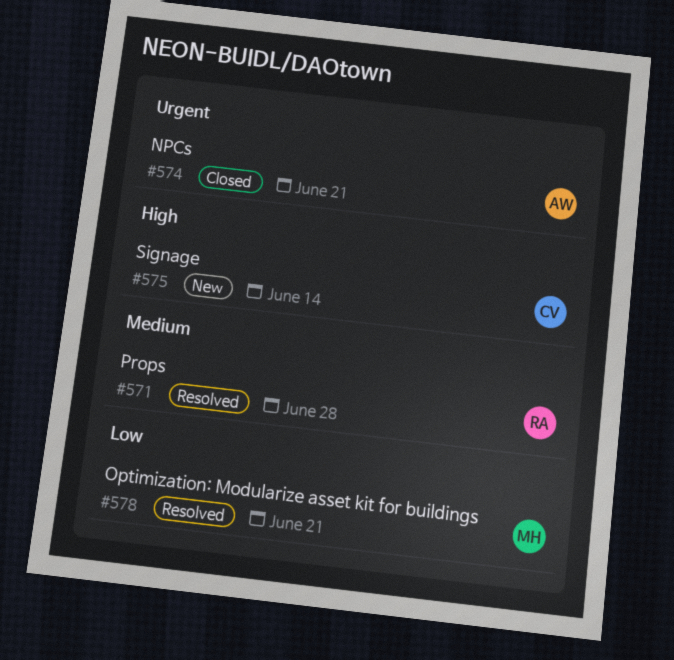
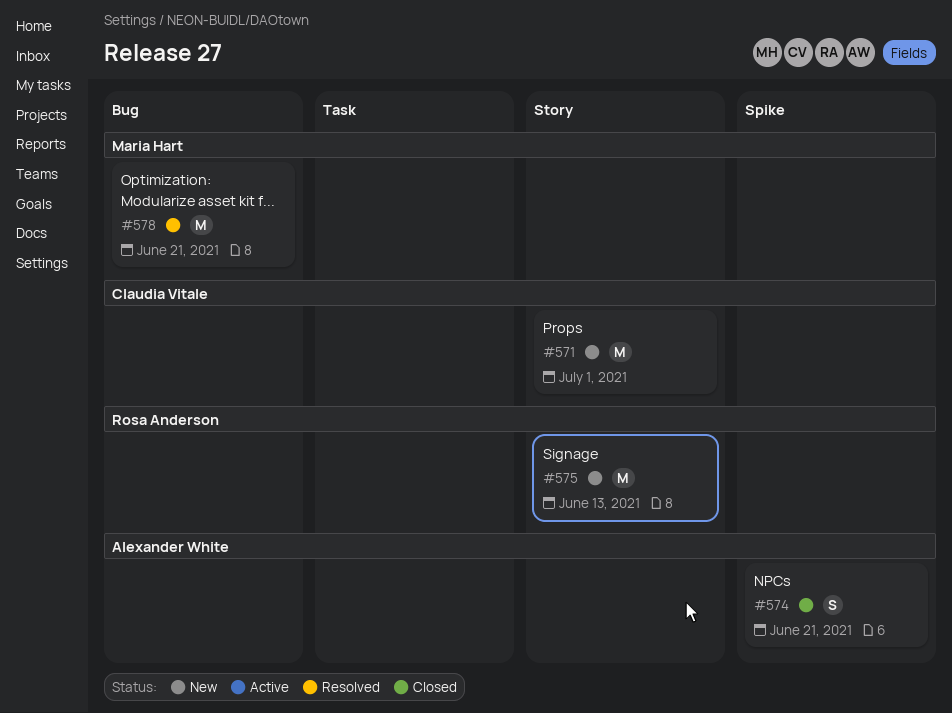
#571, status: Resolved -> New
#571, owner: Rosa Anderson -> Claudia Vitale
#571, due: Jun 28 -> Jul 1
#575, owner: Claudia Vitale -> Rosa Anderson
#575, due: Jun 14 -> Jun 13

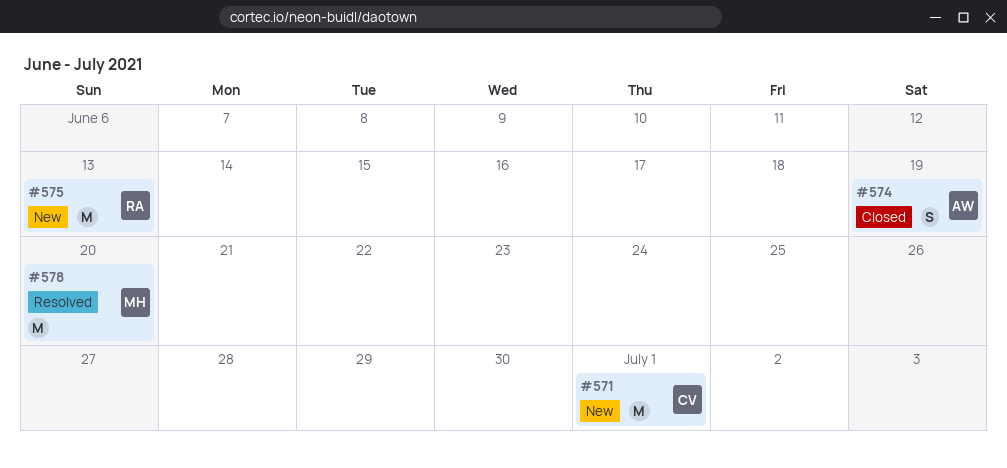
#574, due: Jun 21 -> Jun 19
#578, due: Jun 21 -> Jun 20

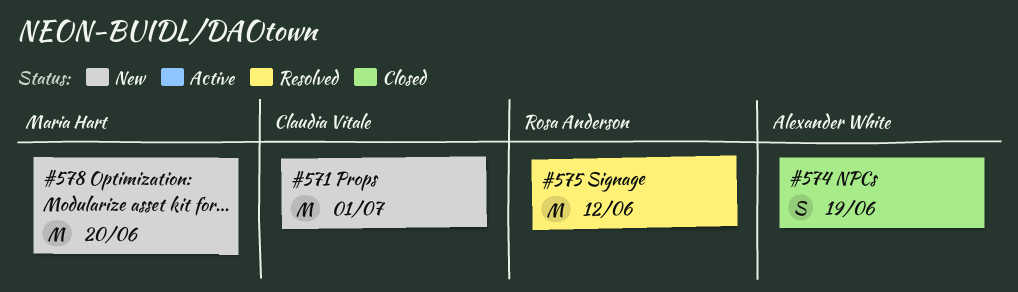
#575, status: New -> Resolved
#575, due: Jun 13 -> Jun 12
#578, status: Resolved -> New

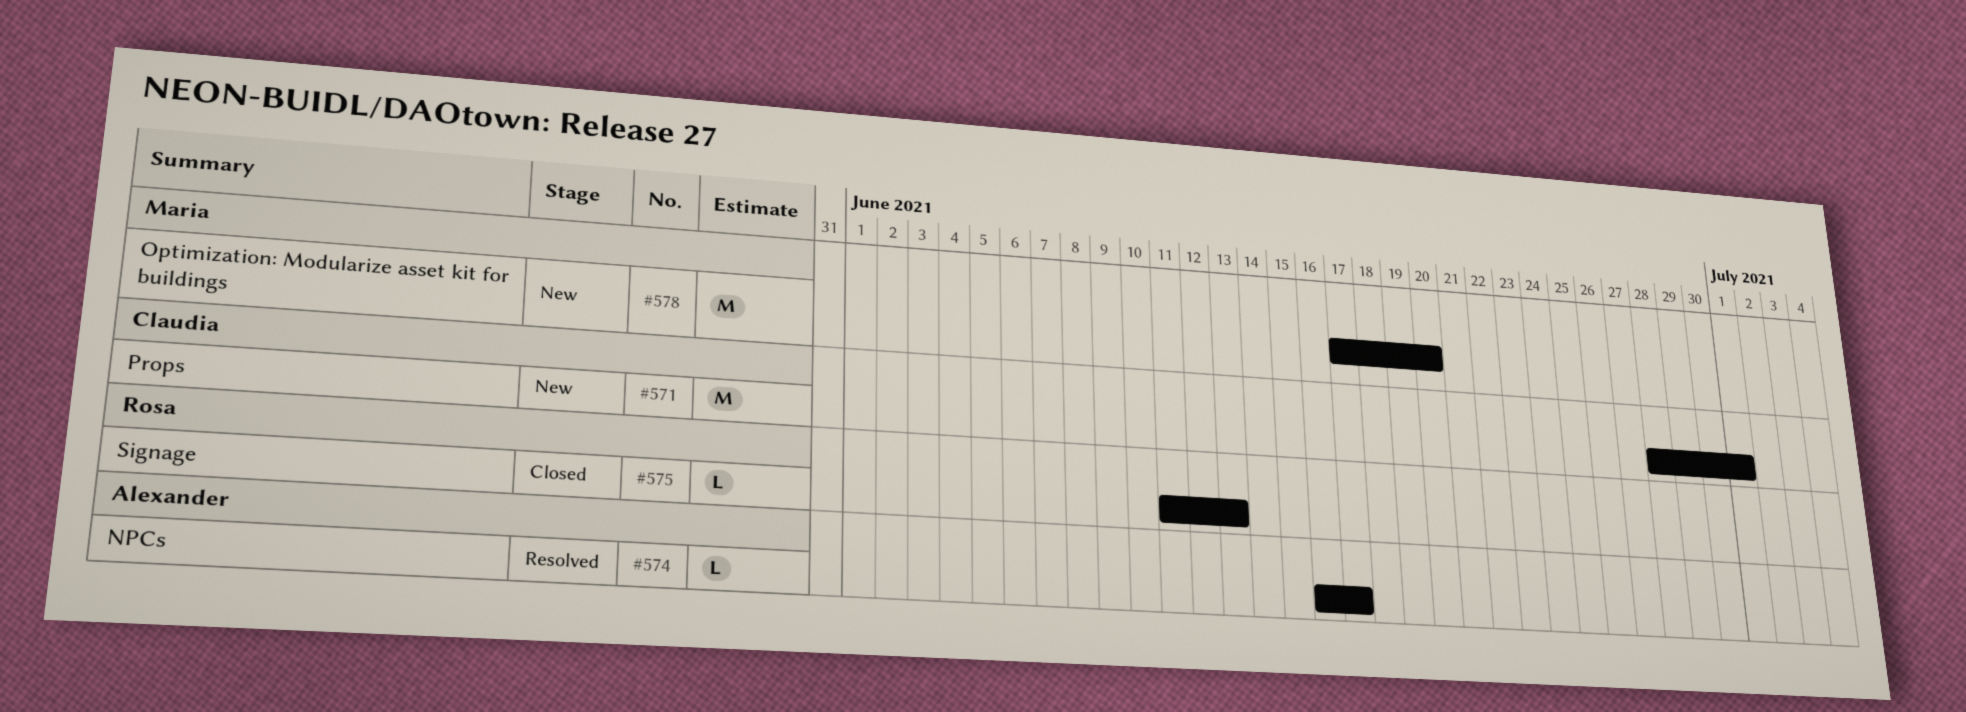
#574, status: Closed -> Resolved
#574, estimate: S -> L
#574, due: Jun 19 -> Jun 17
#575, status: Resolved -> Closed
#575, estimate: M -> L
#575, due: Jun 12 -> Jun 13

